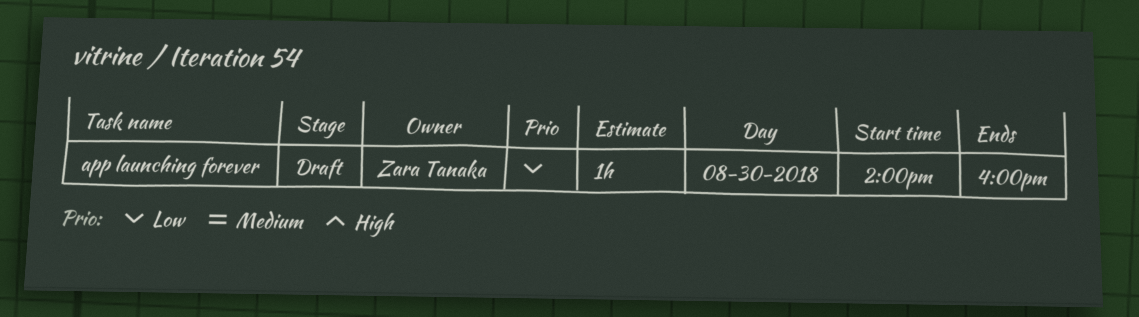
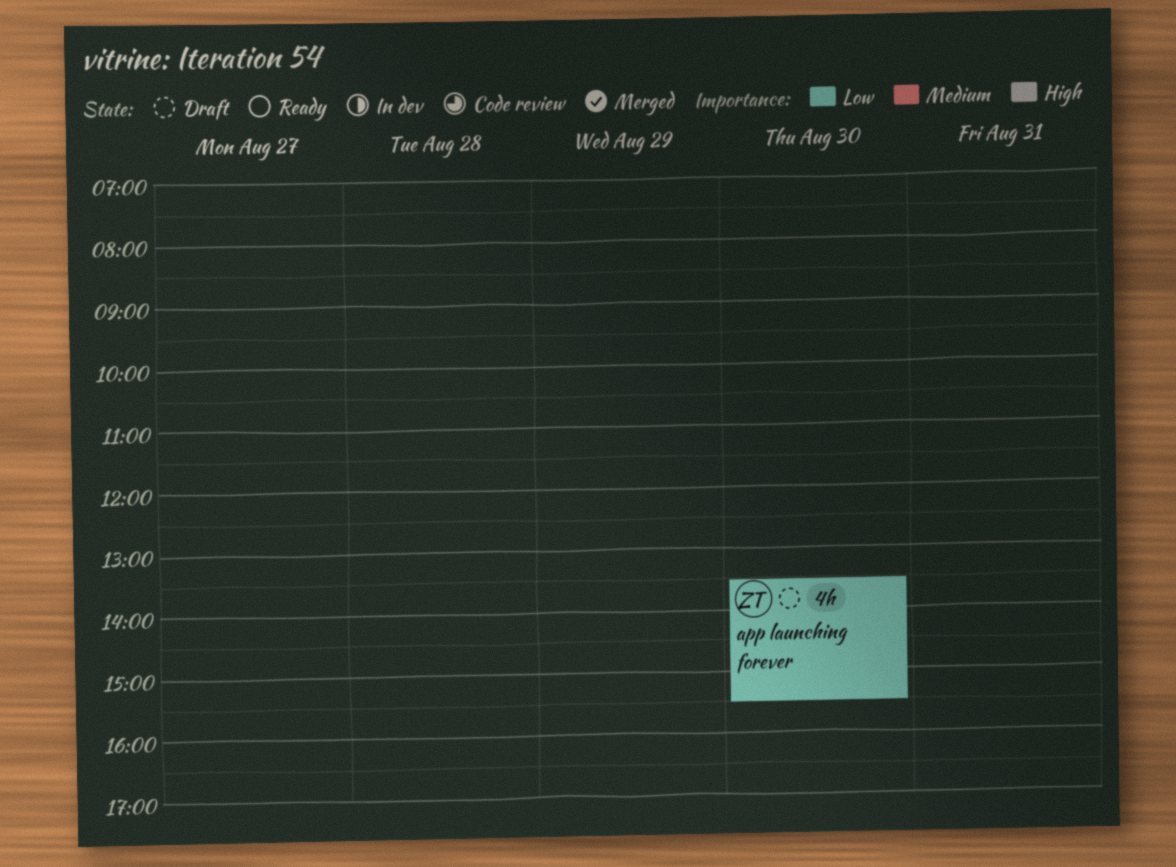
app launching forever, estimate: 1h -> 4h
app launching forever, begins: 14:00 -> 13:30
app launching forever, ends: 16:00 -> 15:30

